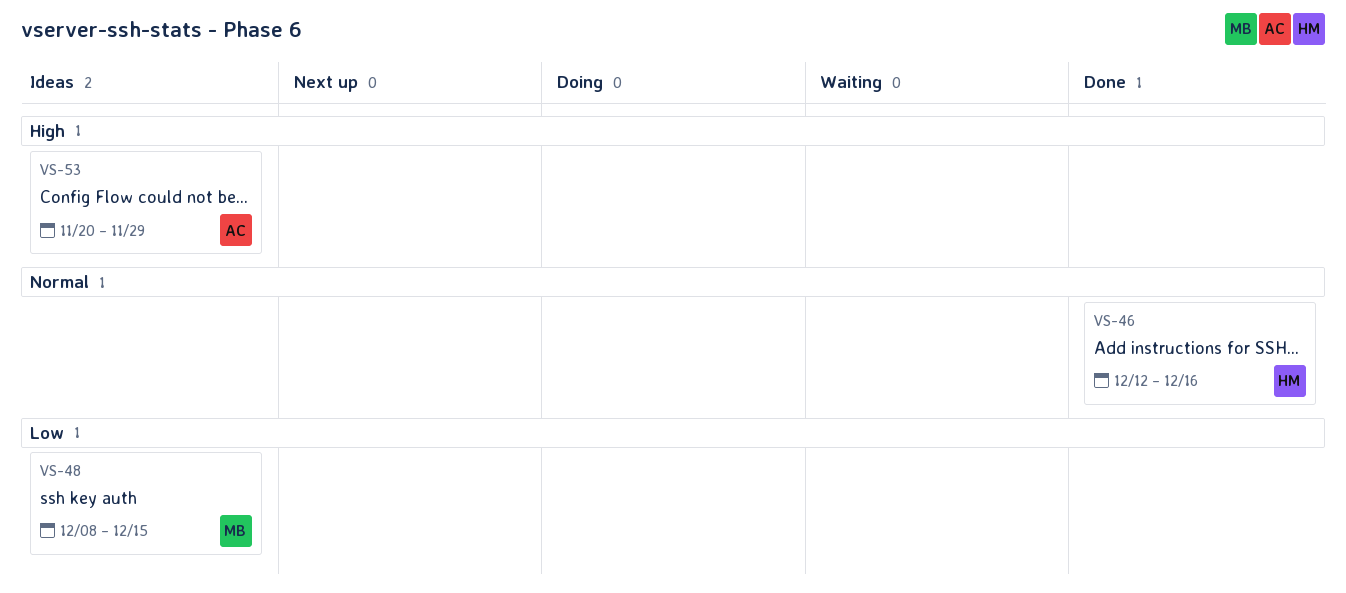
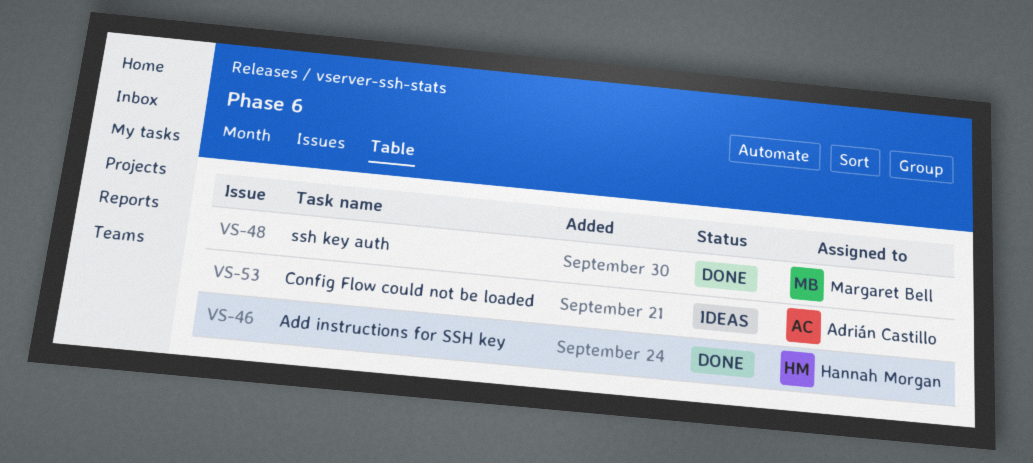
VS-48, status: Ideas -> Done

